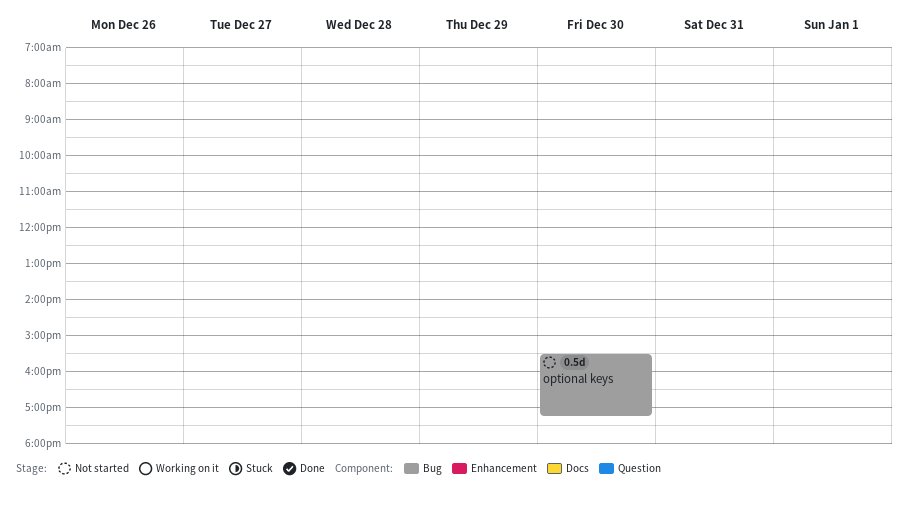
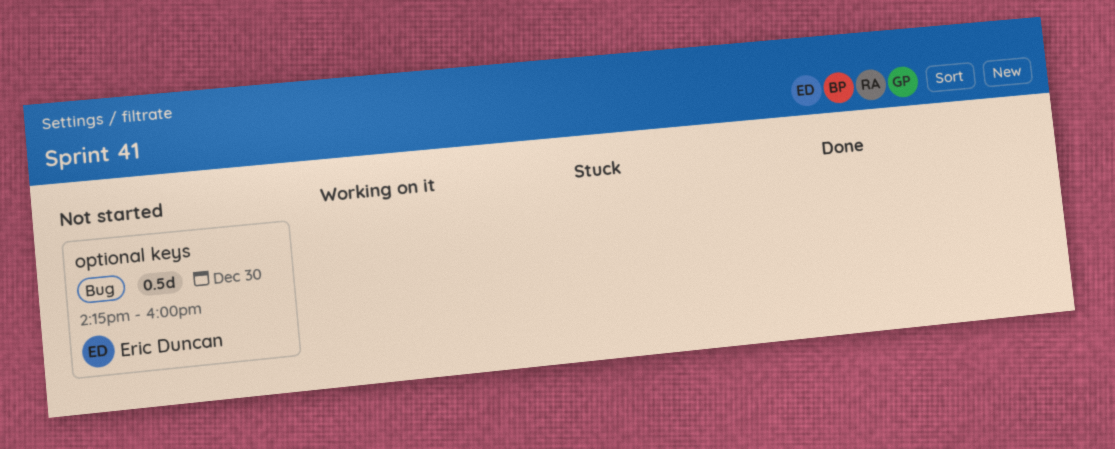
optional keys, begins: 15:30 -> 14:15
optional keys, ends: 17:15 -> 16:00

